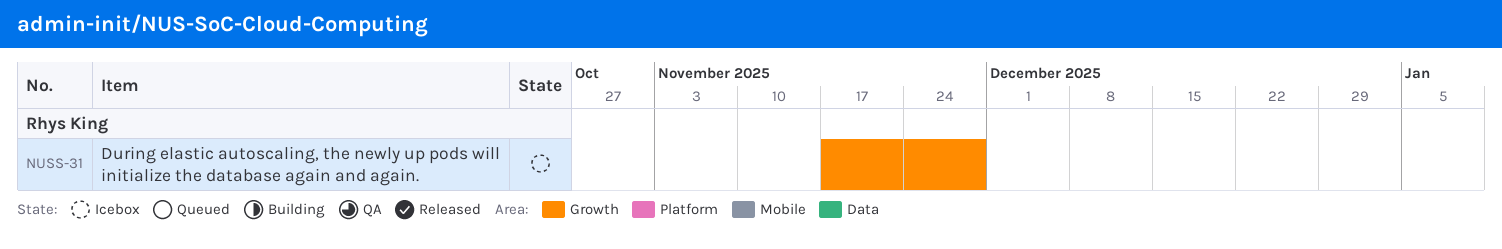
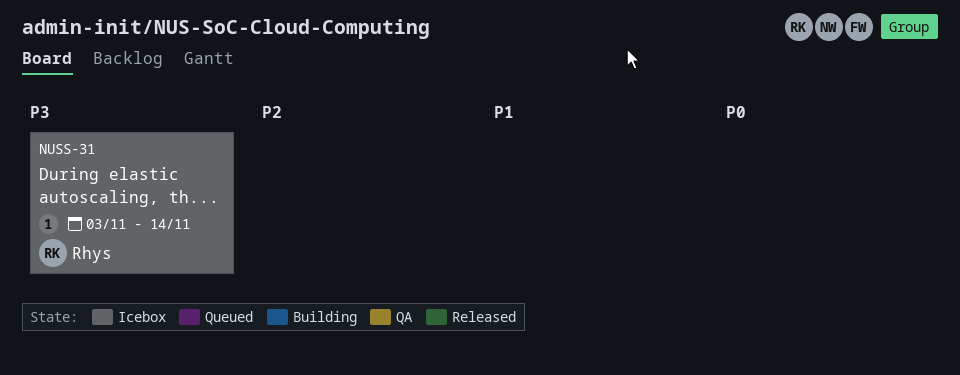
NUSS-31, start: Nov 17 -> Nov 3
NUSS-31, due: Nov 28 -> Nov 14

